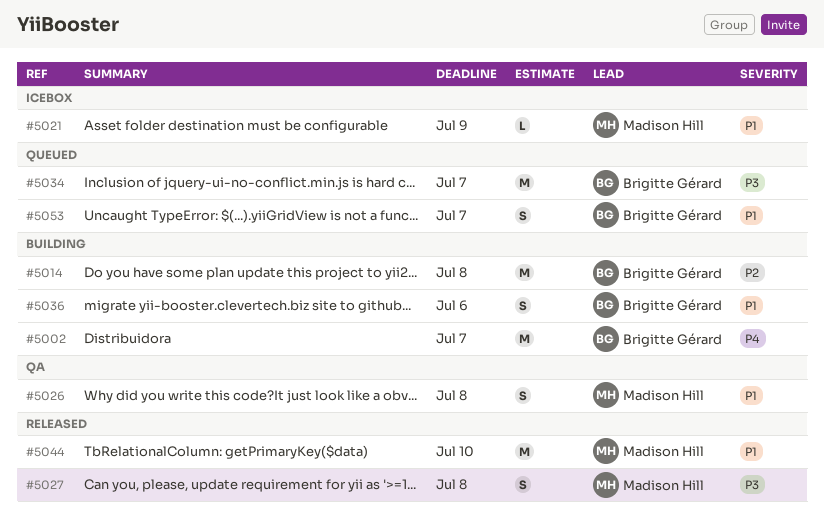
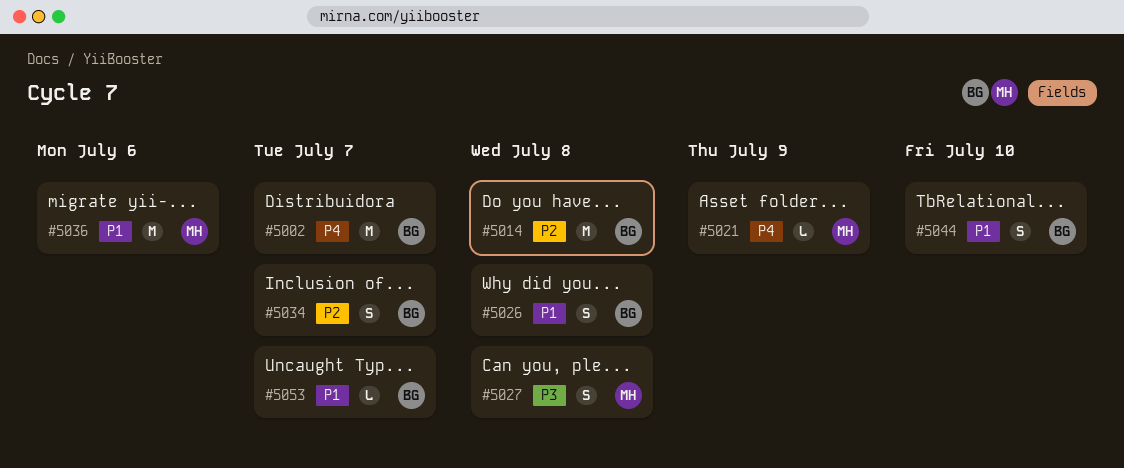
#5021, priority: P1 -> P4
#5026, owner: Madison Hill -> Brigitte Gérard
#5034, priority: P3 -> P2
#5034, estimate: M -> S
#5036, owner: Brigitte Gérard -> Madison Hill
#5036, estimate: S -> M
#5044, owner: Madison Hill -> Brigitte Gérard
#5044, estimate: M -> S
#5053, estimate: S -> L

